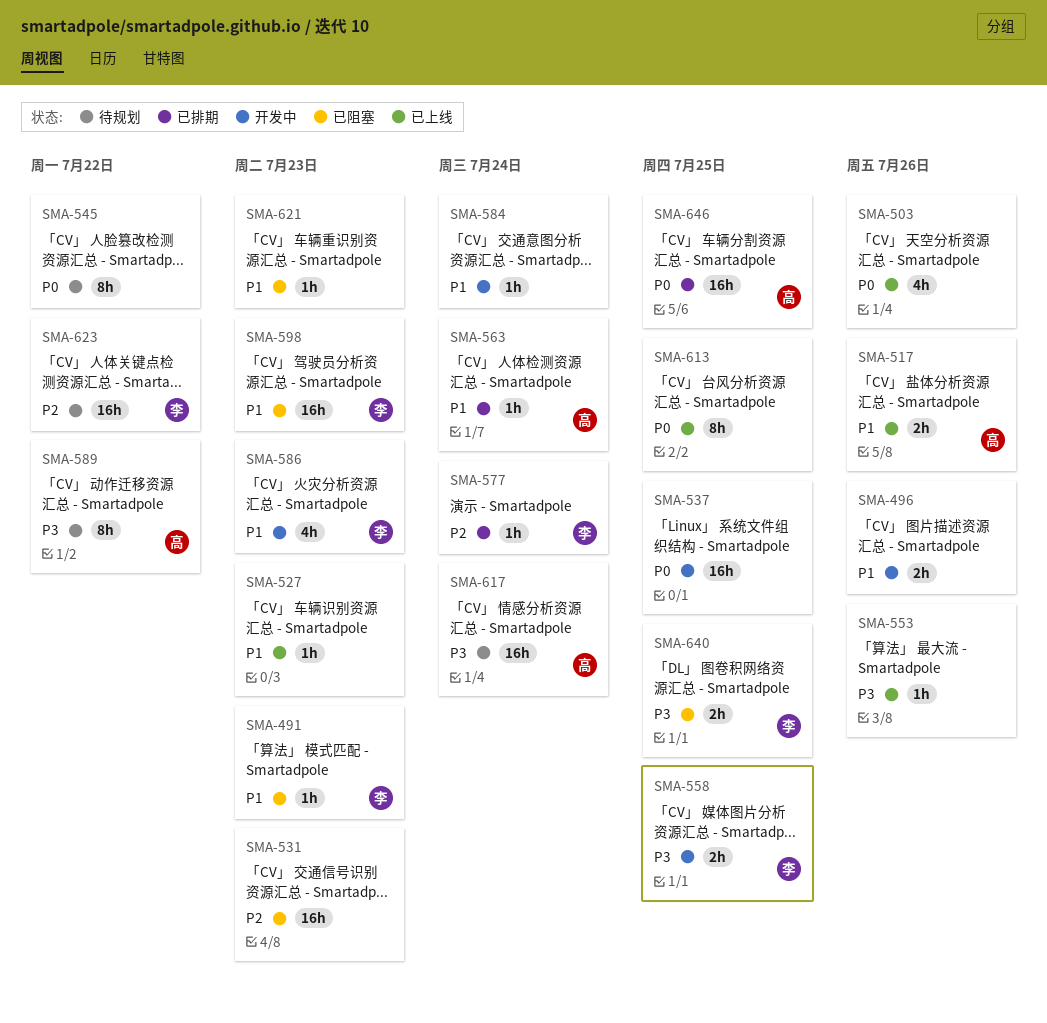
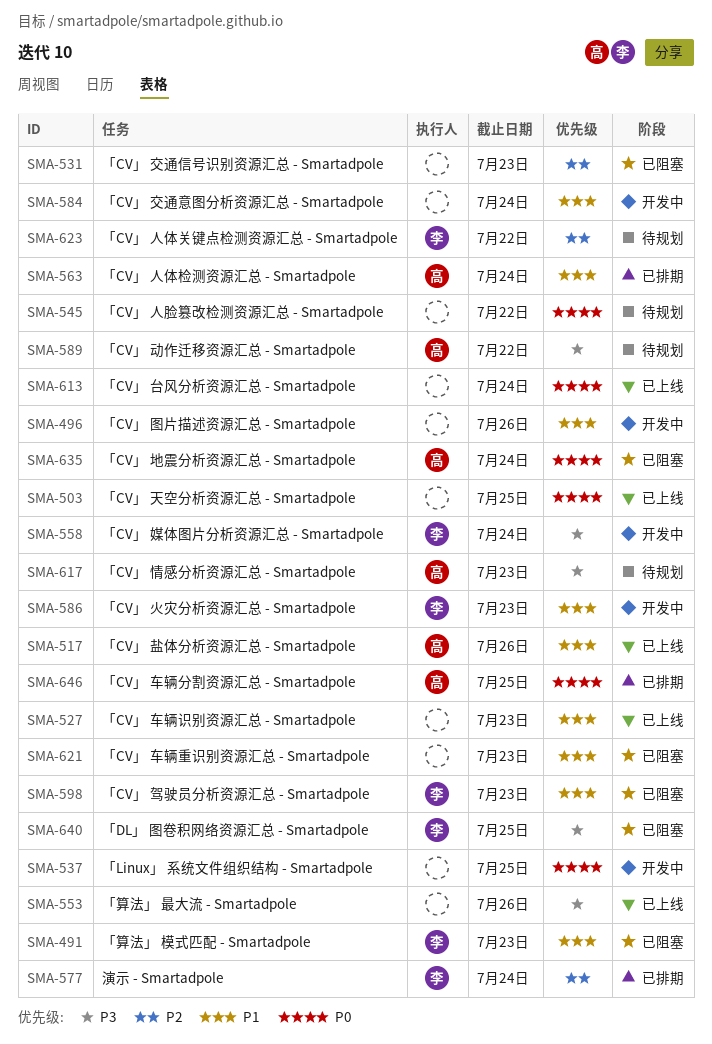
SMA-503, due: Jul 26 -> Jul 25
SMA-558, due: Jul 25 -> Jul 24
SMA-613, due: Jul 25 -> Jul 24
SMA-617, due: Jul 24 -> Jul 23
SMA-635: none -> present

